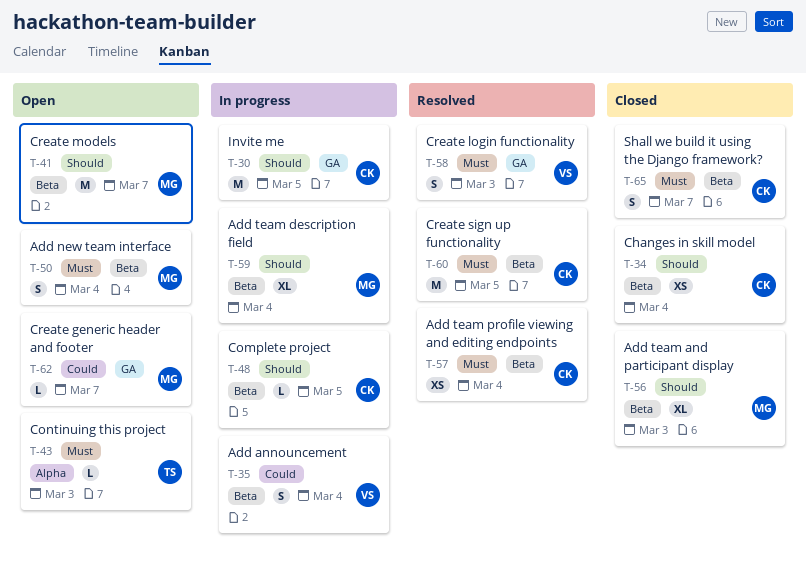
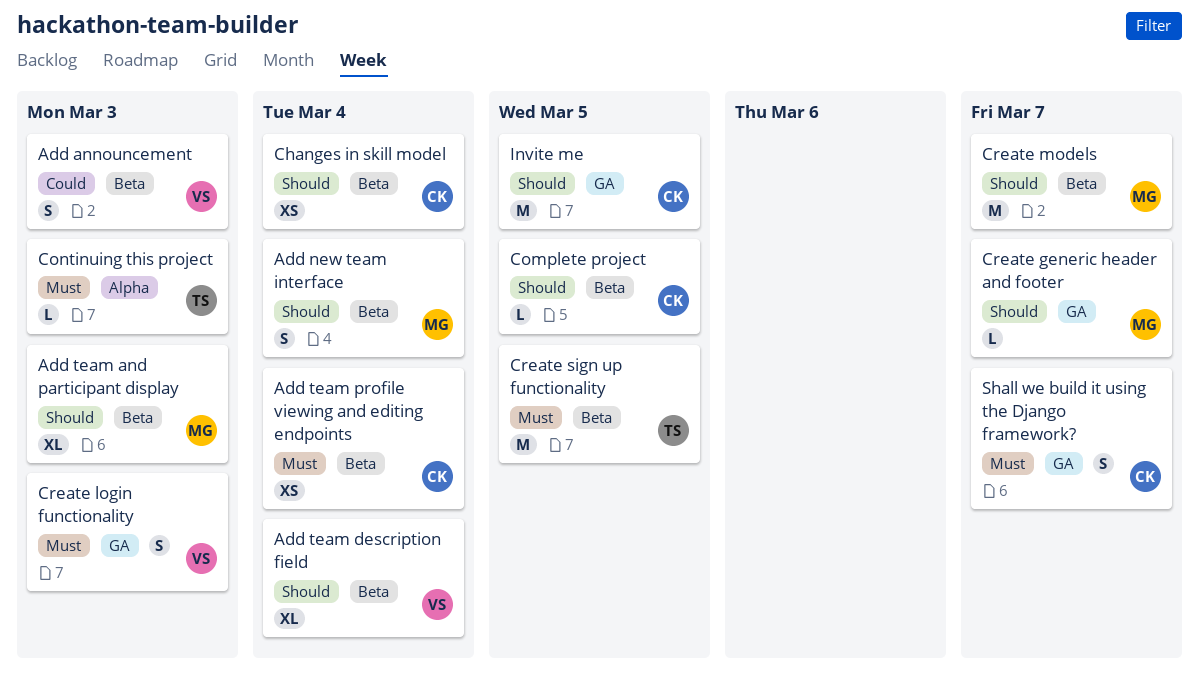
Add announcement, due: Mar 4 -> Mar 3
Add new team interface, priority: Must -> Should
Add team description field, owner: MG -> VS
Create generic header and footer, priority: Could -> Should
Create sign up functionality, owner: CK -> TS
Shall we build it using the Django framework?, label: Beta -> GA

